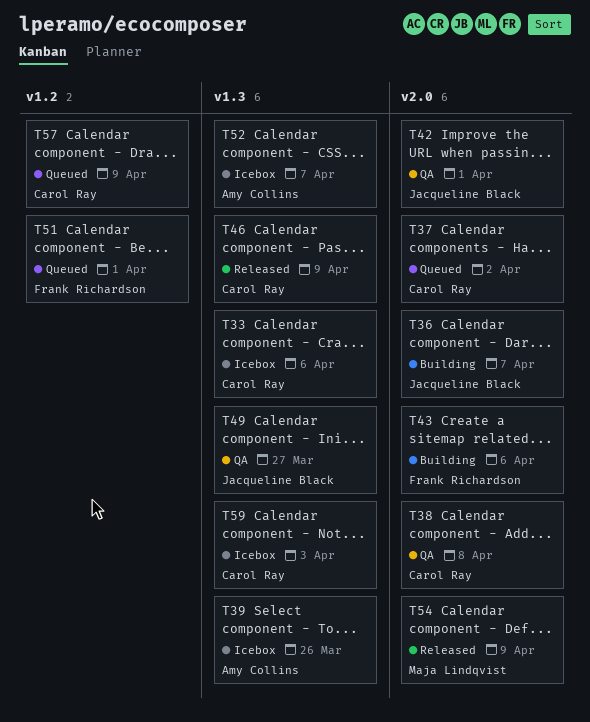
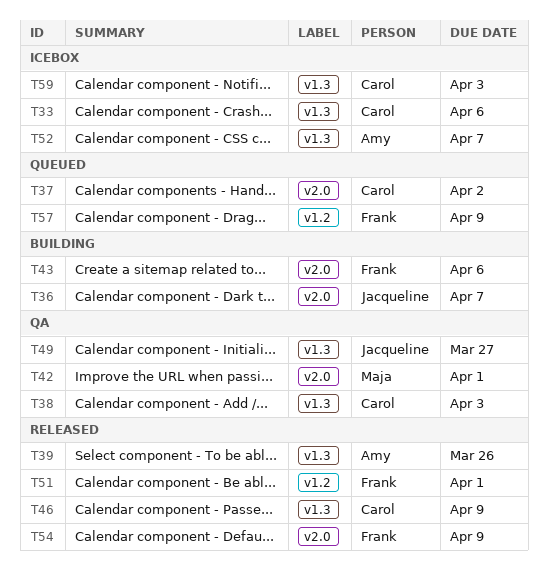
T38, label: v2.0 -> v1.3
T38, due: Apr 8 -> Apr 3
T39, status: Icebox -> Released
T42, owner: Jacqueline Black -> Maja Lindqvist
T51, status: Queued -> Released
T54, owner: Maja Lindqvist -> Frank Richardson
T57, owner: Carol Ray -> Frank Richardson

